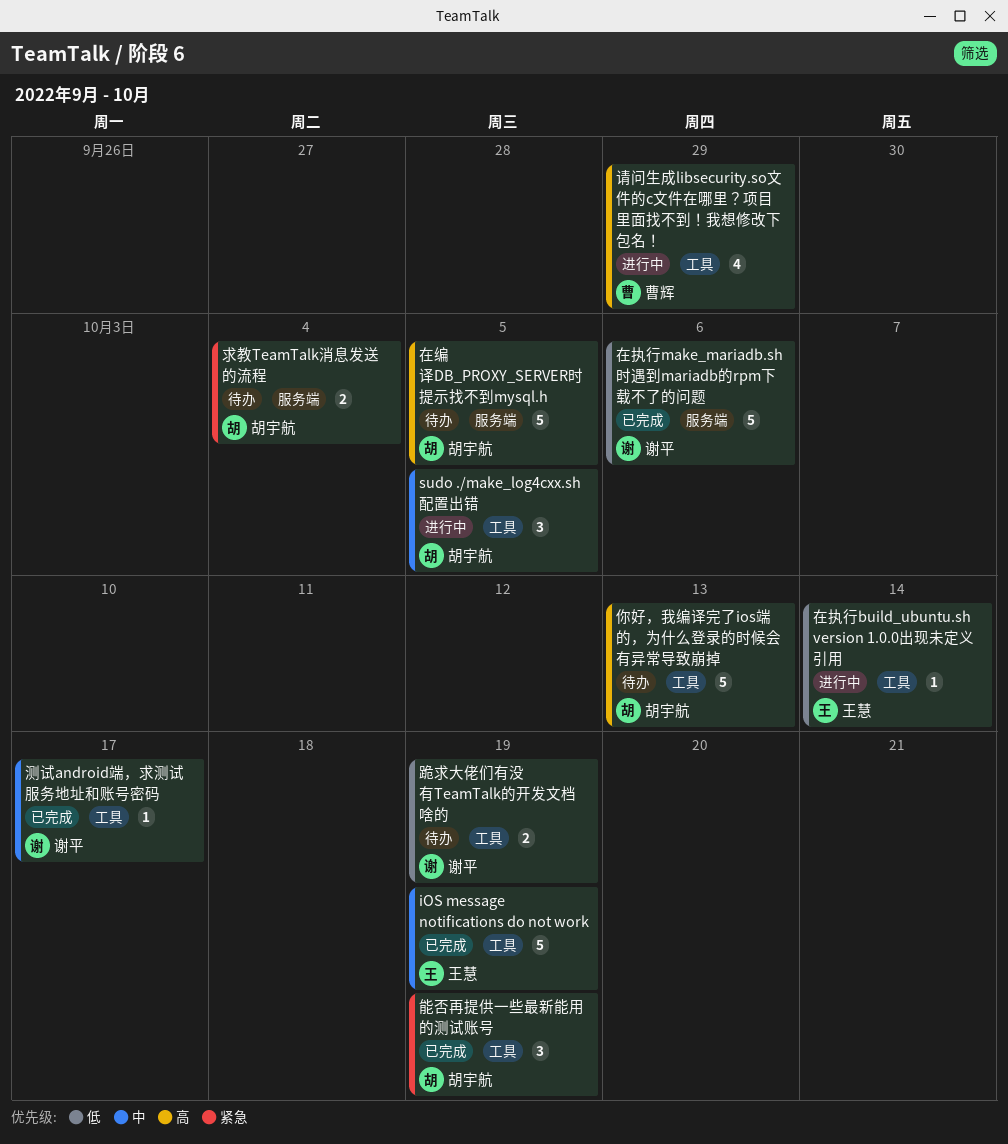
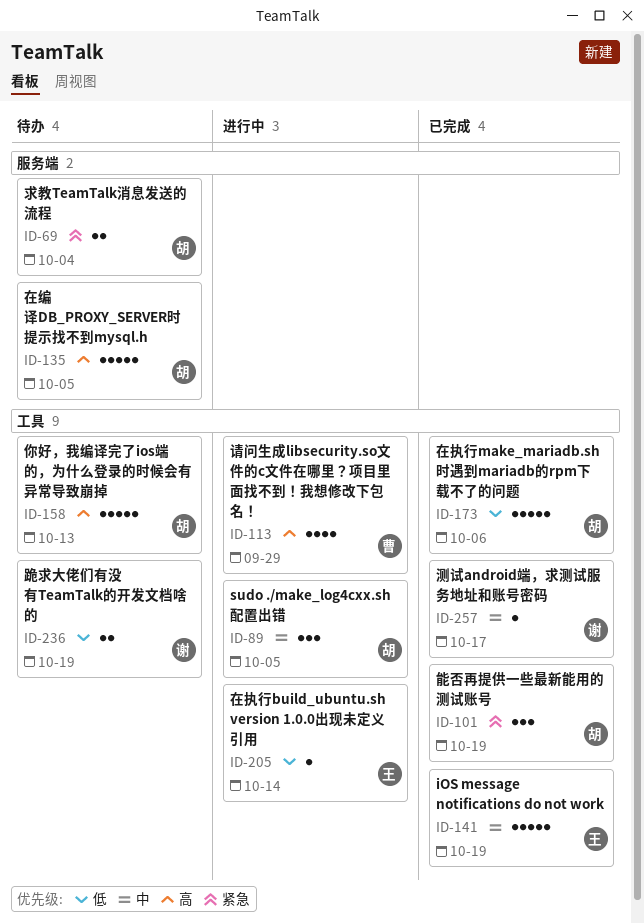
在执行make_mariadb.sh时遇到mariadb的rpm下载不了的问题, owner: 谢平 -> 胡宇航
在执行make_mariadb.sh时遇到mariadb的rpm下载不了的问题, label: 服务端 -> 工具

